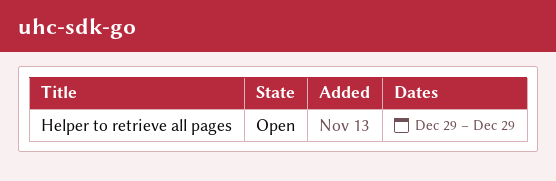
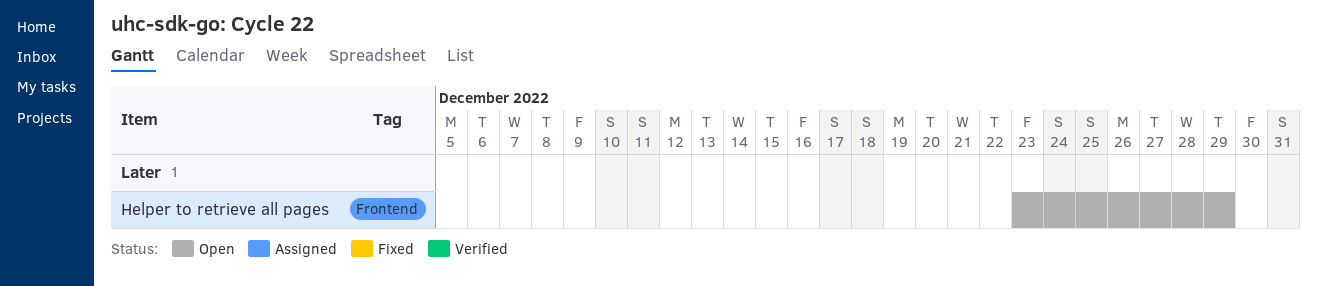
Helper to retrieve all pages, start: Dec 29 -> Dec 23

